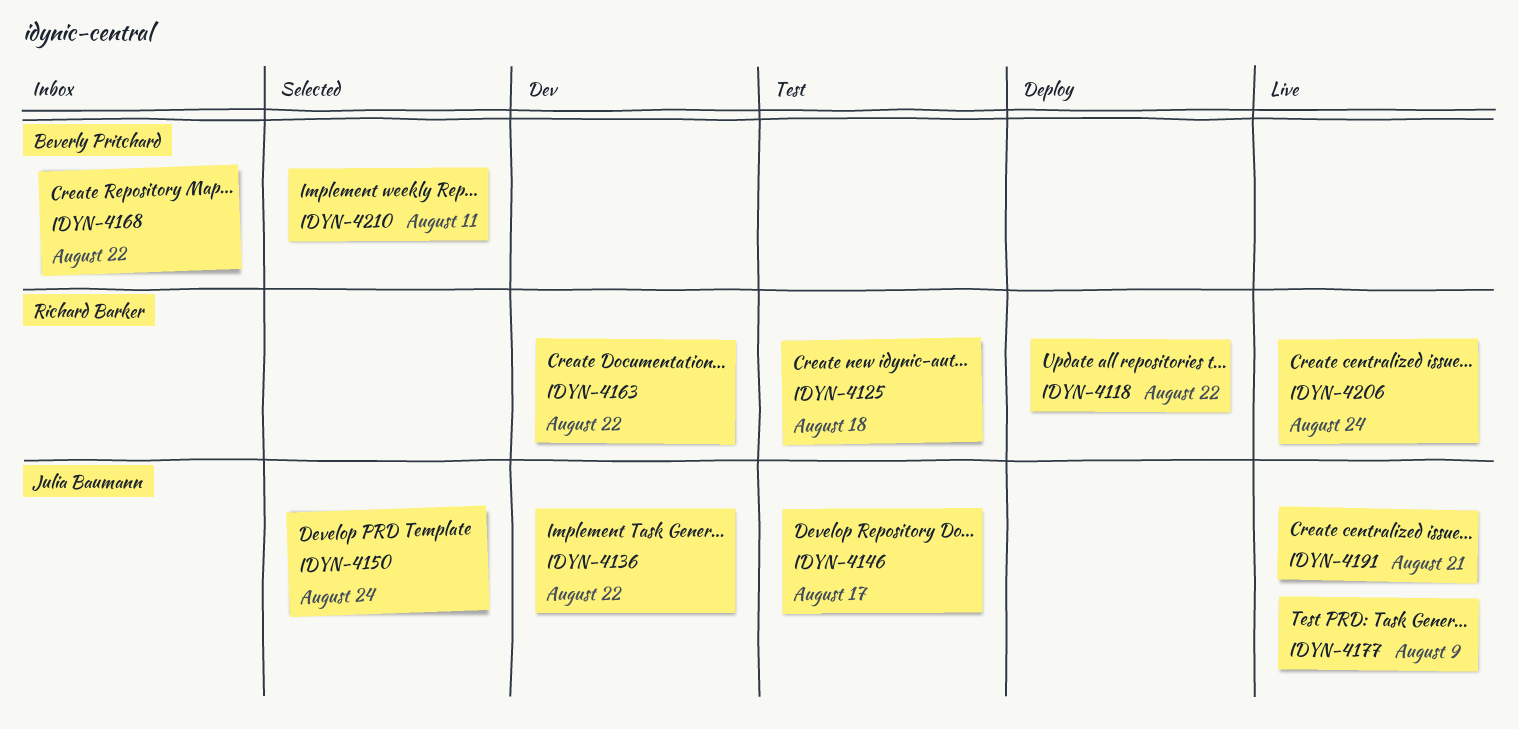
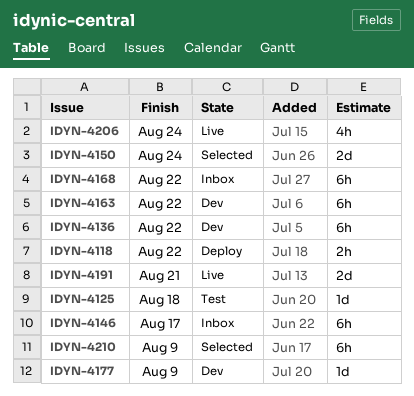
IDYN-4146, status: Test -> Inbox
IDYN-4177, status: Live -> Dev
IDYN-4210, due: Aug 11 -> Aug 9

